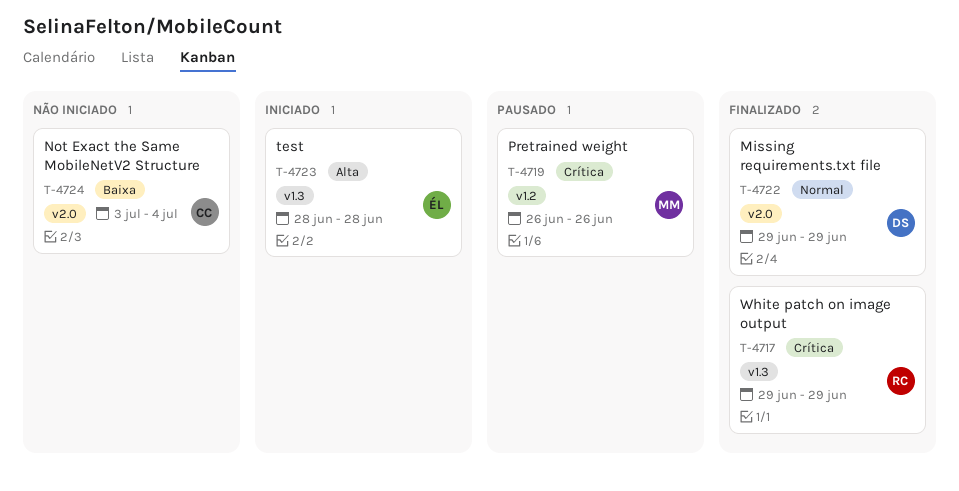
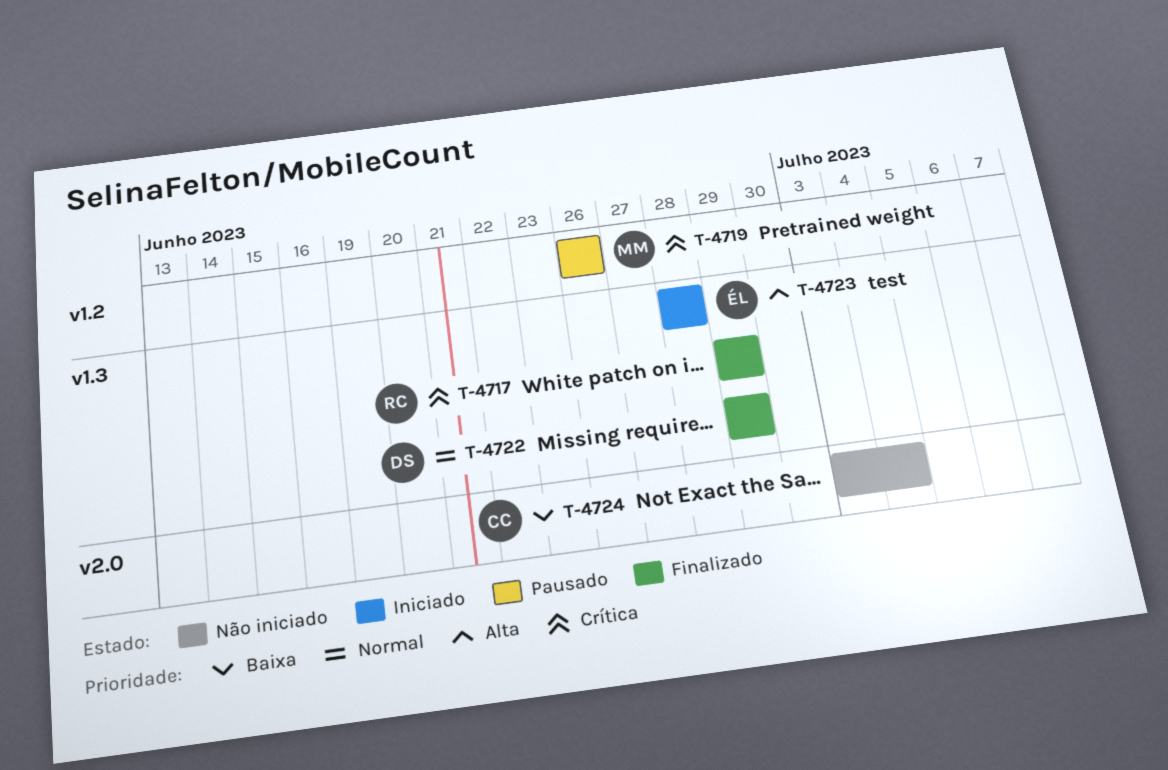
T-4722, label: v2.0 -> v1.3

